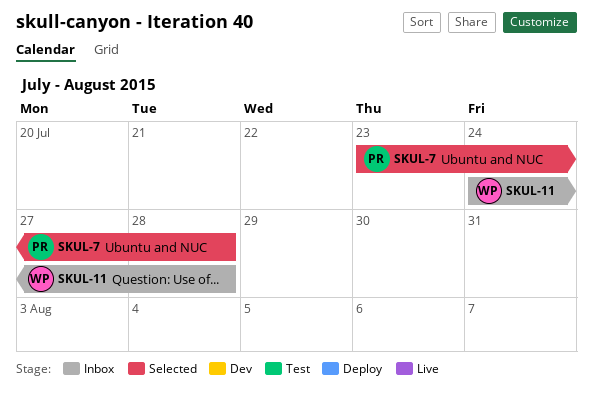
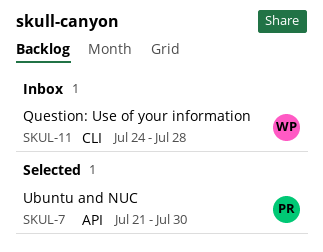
SKUL-7, start: Jul 23 -> Jul 21
SKUL-7, due: Jul 28 -> Jul 30

